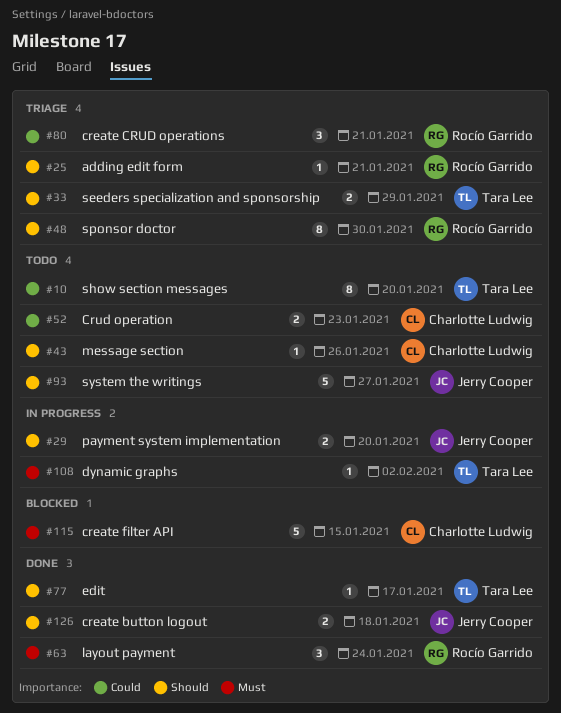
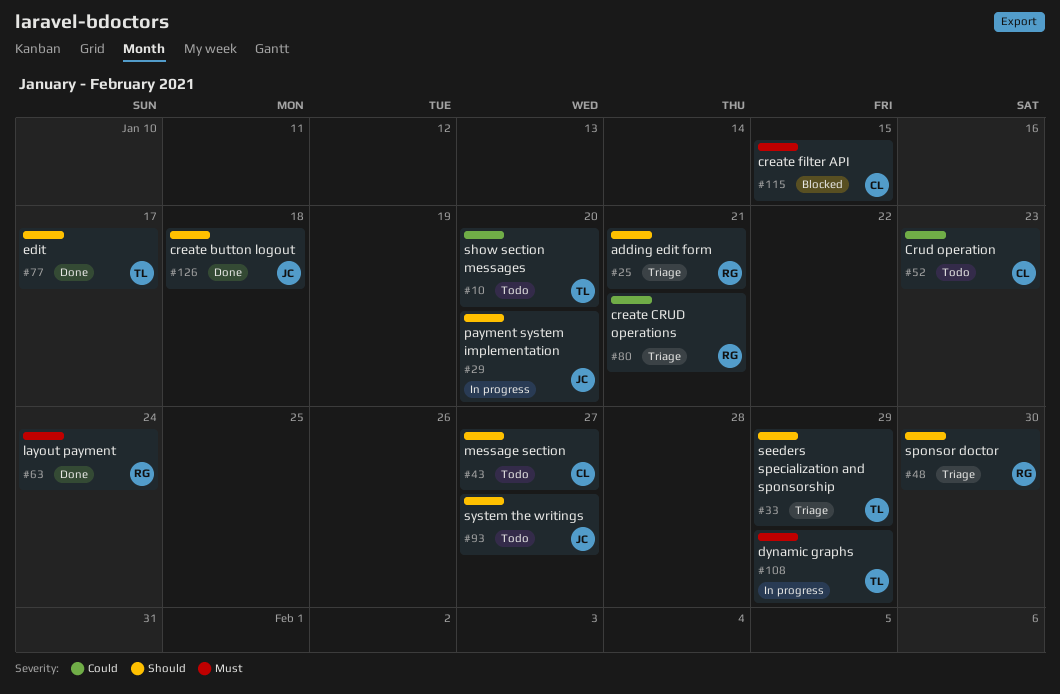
#43, due: Jan 26 -> Jan 27
#108, due: Feb 2 -> Jan 29

